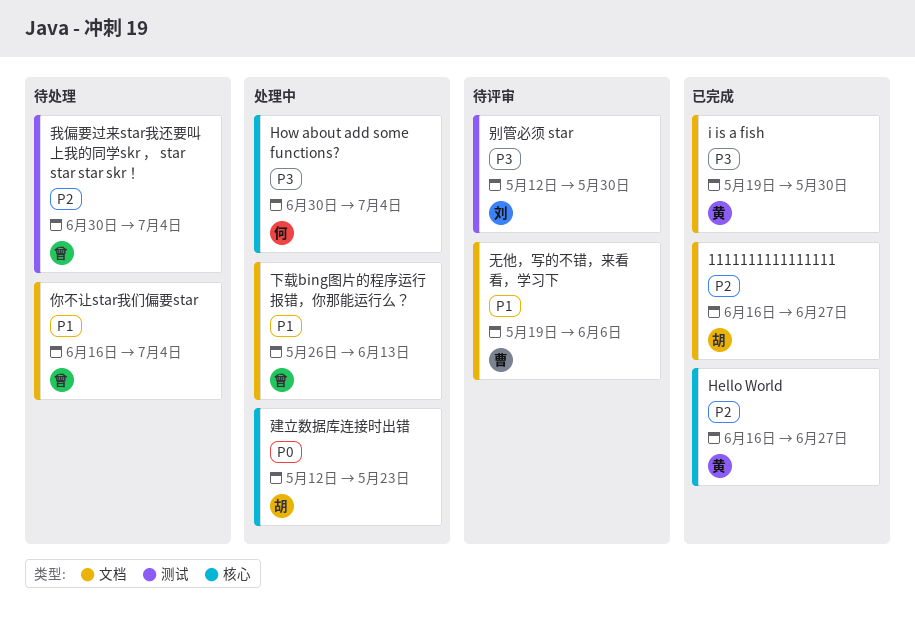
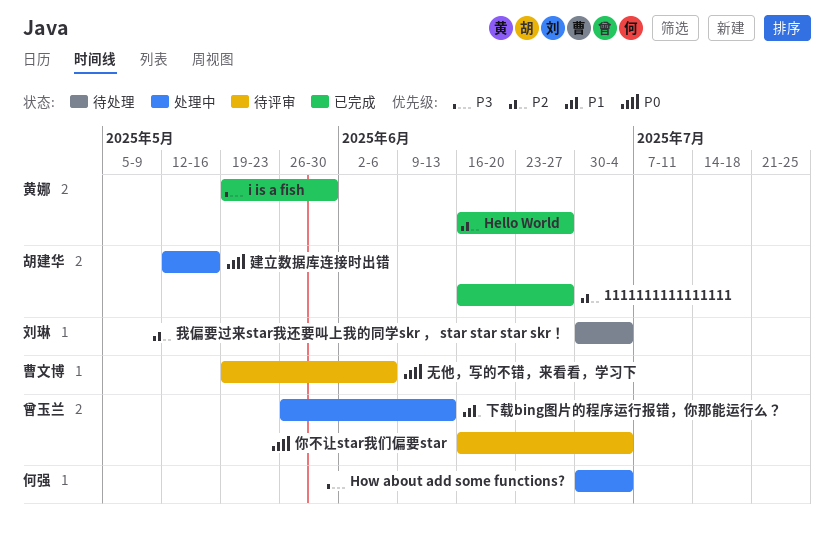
你不让star我们偏要star, status: 待处理 -> 待评审
你不让star我们偏要star, priority: P1 -> P0
别管必须 star: present -> none
建立数据库连接时出错, due: May 23 -> May 16
我偏要过来star我还要叫上我的同学skr ， star star star skr！, owner: 曾玉兰 -> 刘琳
无他，写的不错，来看看，学习下, priority: P1 -> P0

